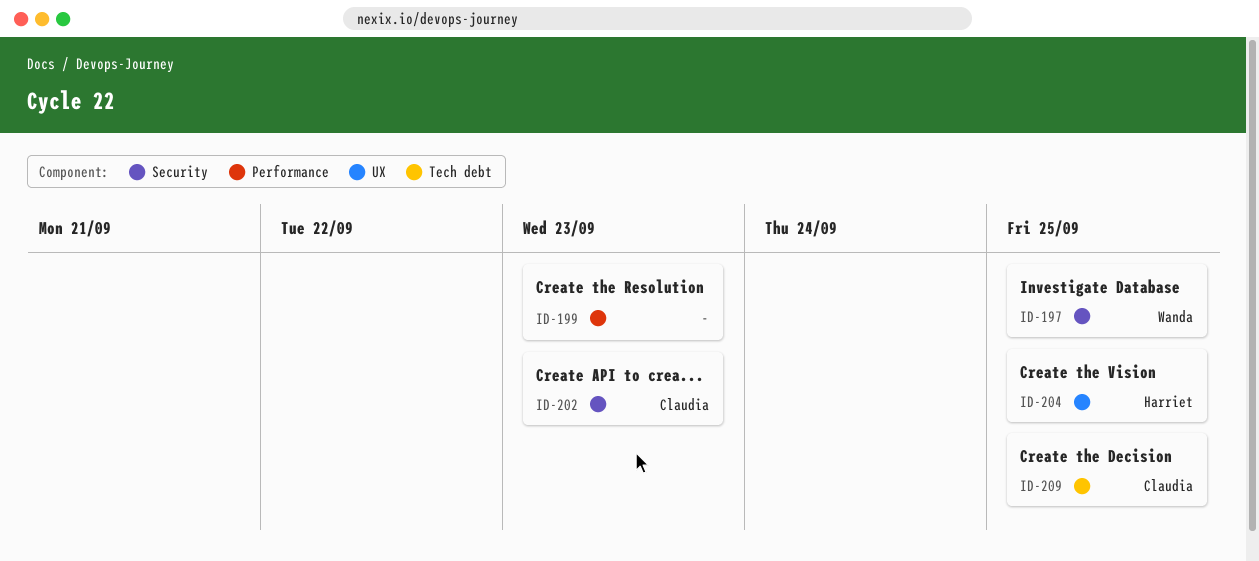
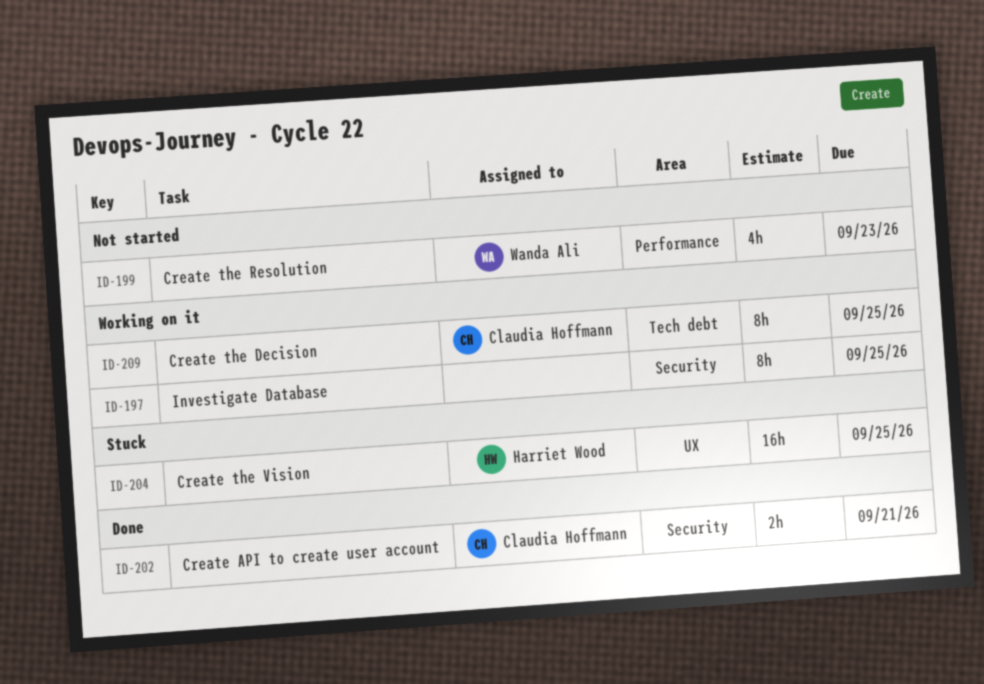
ID-197, owner: Wanda Ali -> none
ID-199, owner: none -> Wanda Ali
ID-202, due: Sep 23 -> Sep 21

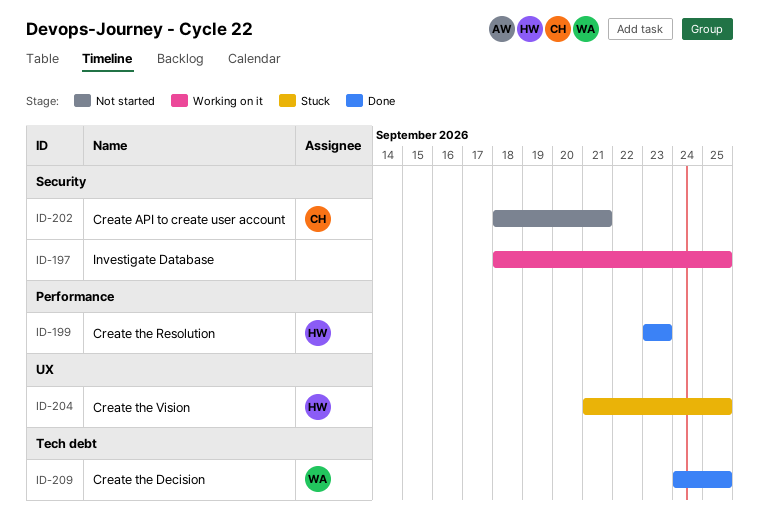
ID-199, status: Not started -> Done
ID-199, owner: Wanda Ali -> Harriet Wood
ID-202, status: Done -> Not started
ID-209, status: Working on it -> Done
ID-209, owner: Claudia Hoffmann -> Wanda Ali

